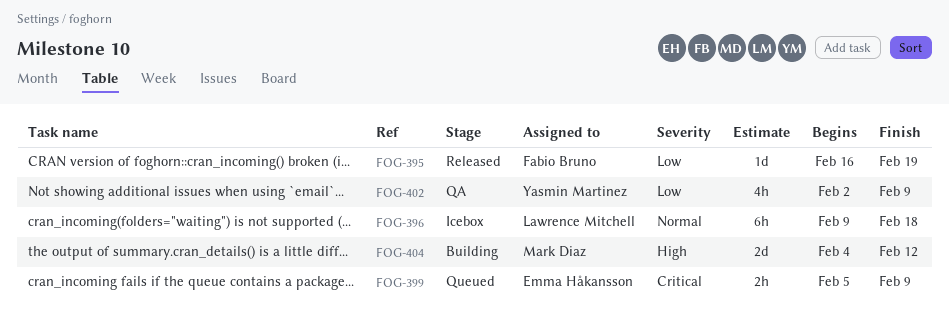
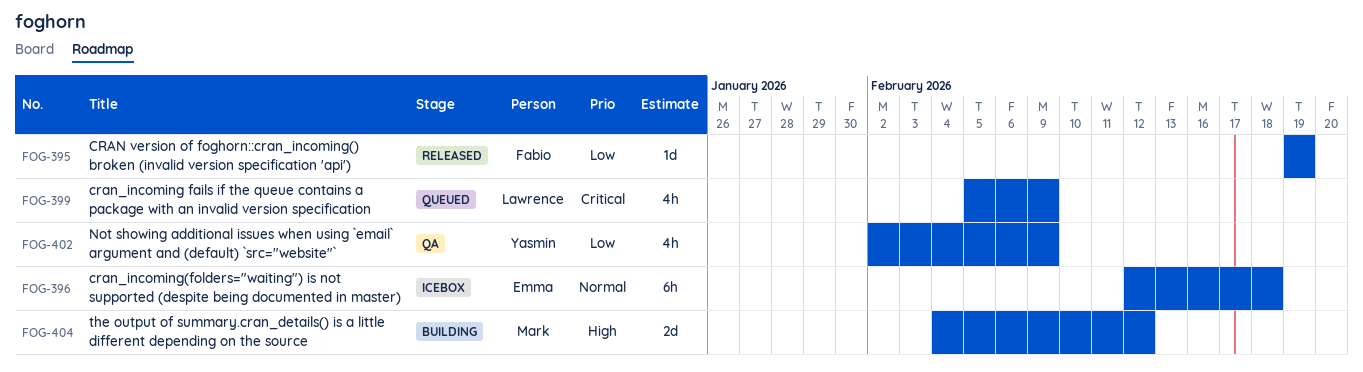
FOG-395, start: Feb 16 -> Feb 19
FOG-396, owner: Lawrence Mitchell -> Emma Håkansson
FOG-396, start: Feb 9 -> Feb 12
FOG-399, owner: Emma Håkansson -> Lawrence Mitchell
FOG-399, estimate: 2h -> 4h

